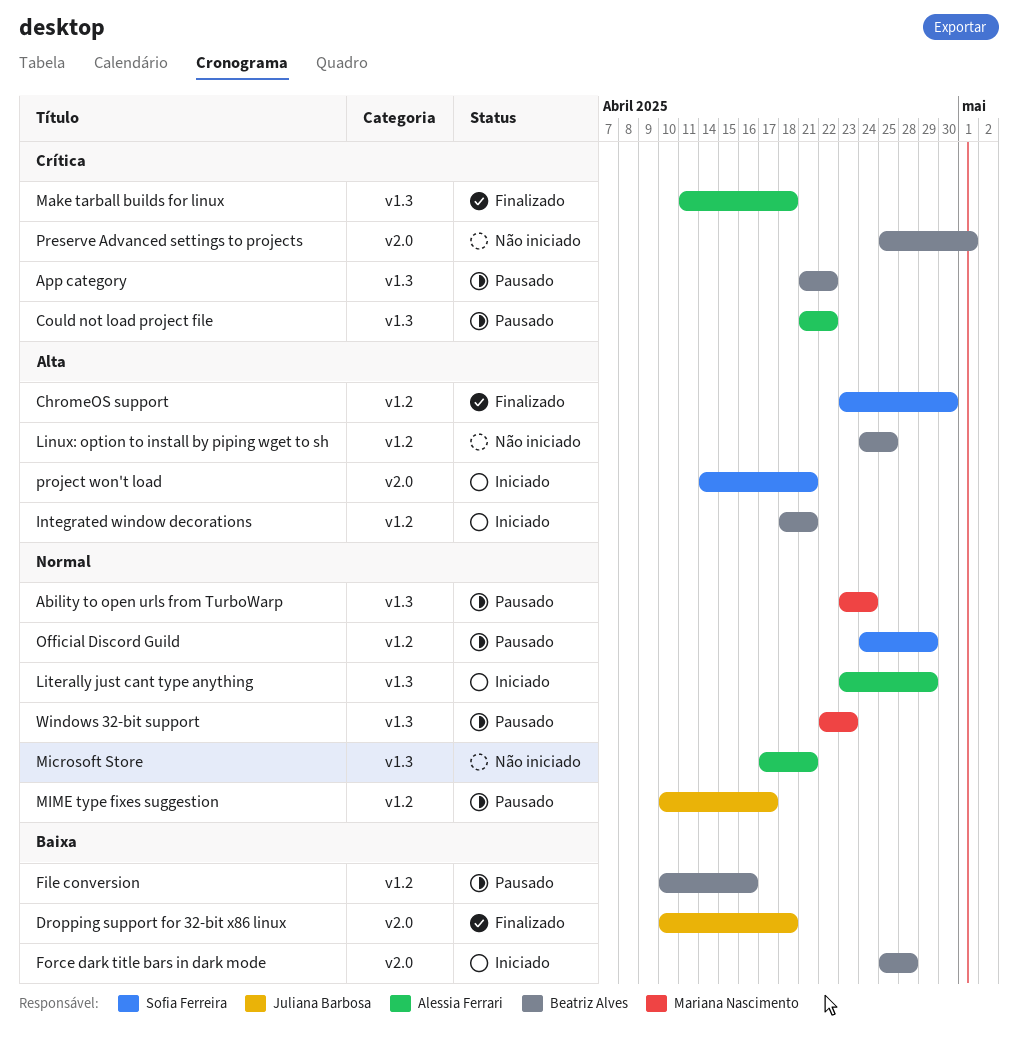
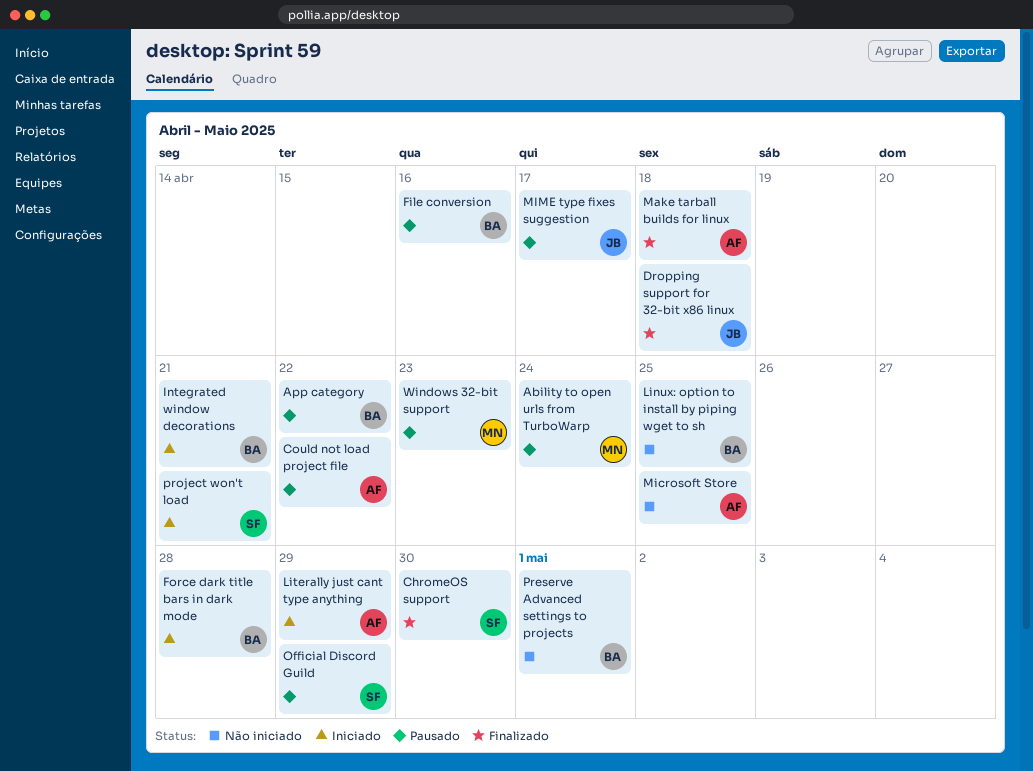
Microsoft Store, due: Apr 21 -> Apr 25

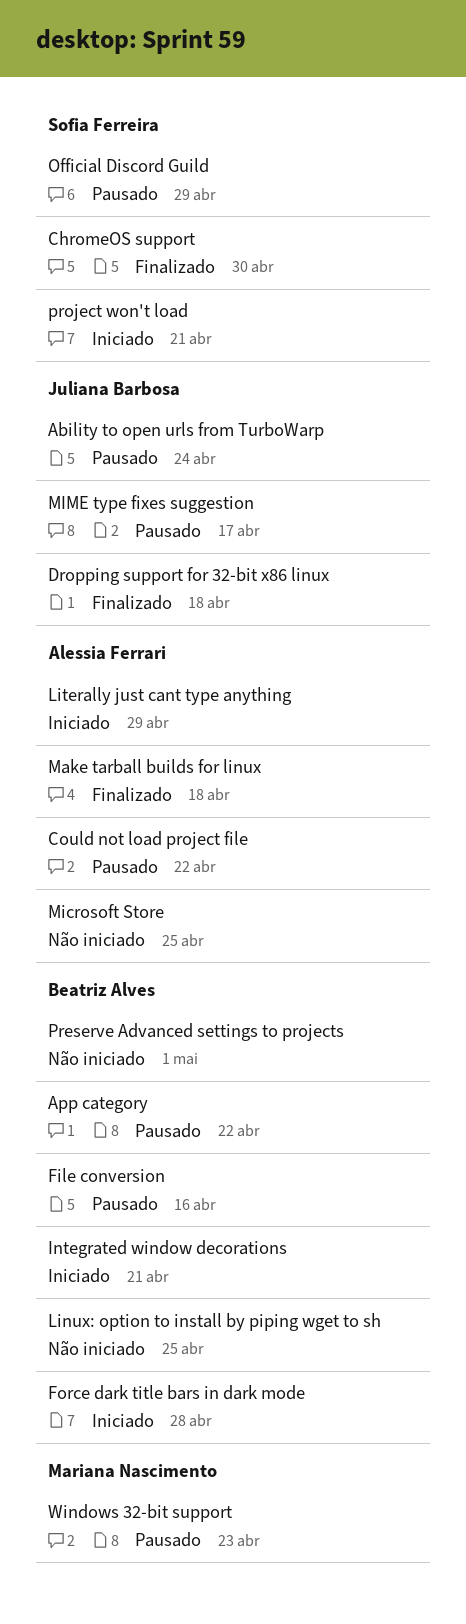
Ability to open urls from TurboWarp, owner: Mariana Nascimento -> Juliana Barbosa

